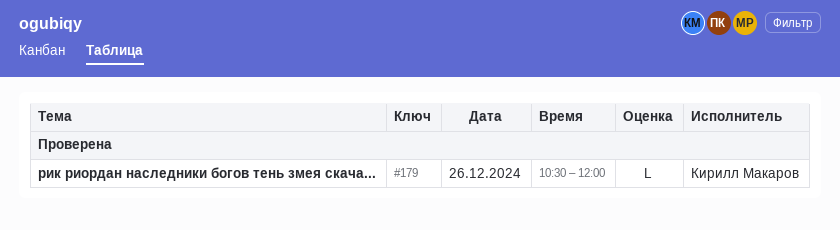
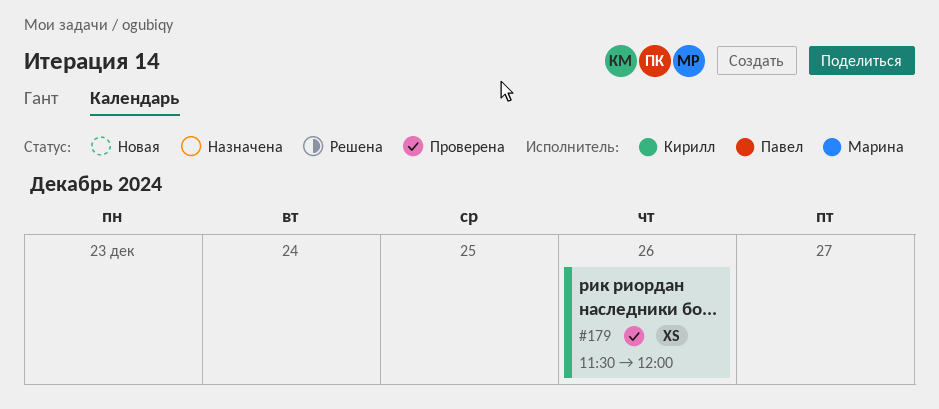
#179, estimate: L -> XS
#179, begins: 10:30 -> 11:30

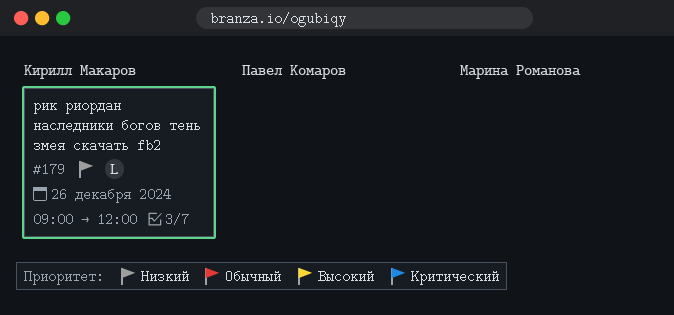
#179, estimate: XS -> L
#179, begins: 11:30 -> 09:00

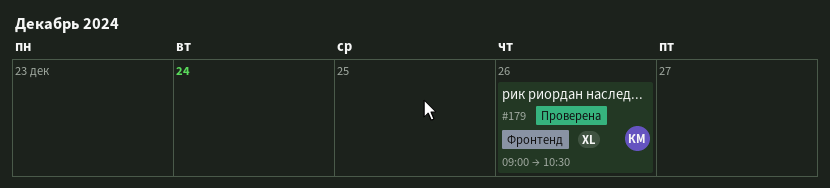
#179, estimate: L -> XL
#179, ends: 12:00 -> 10:30

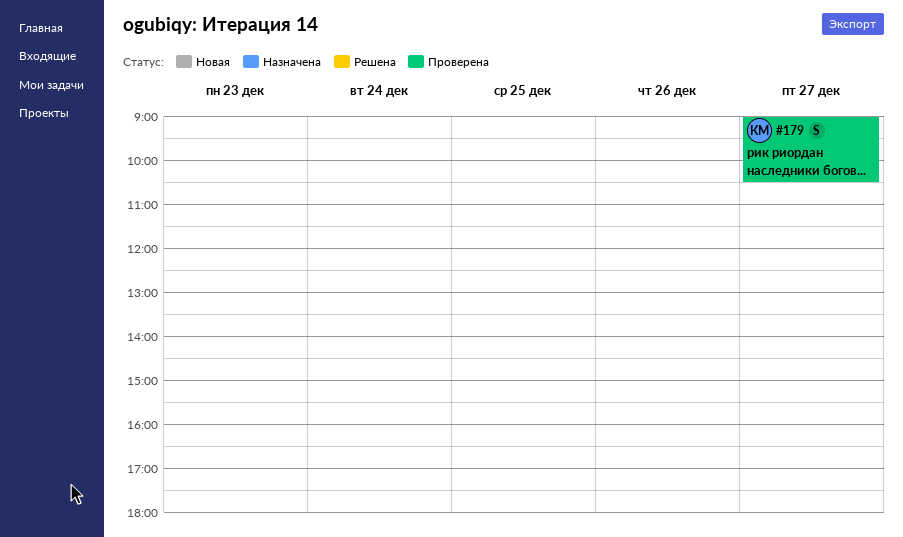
#179, estimate: XL -> S
#179, day: Dec 26 -> Dec 27

